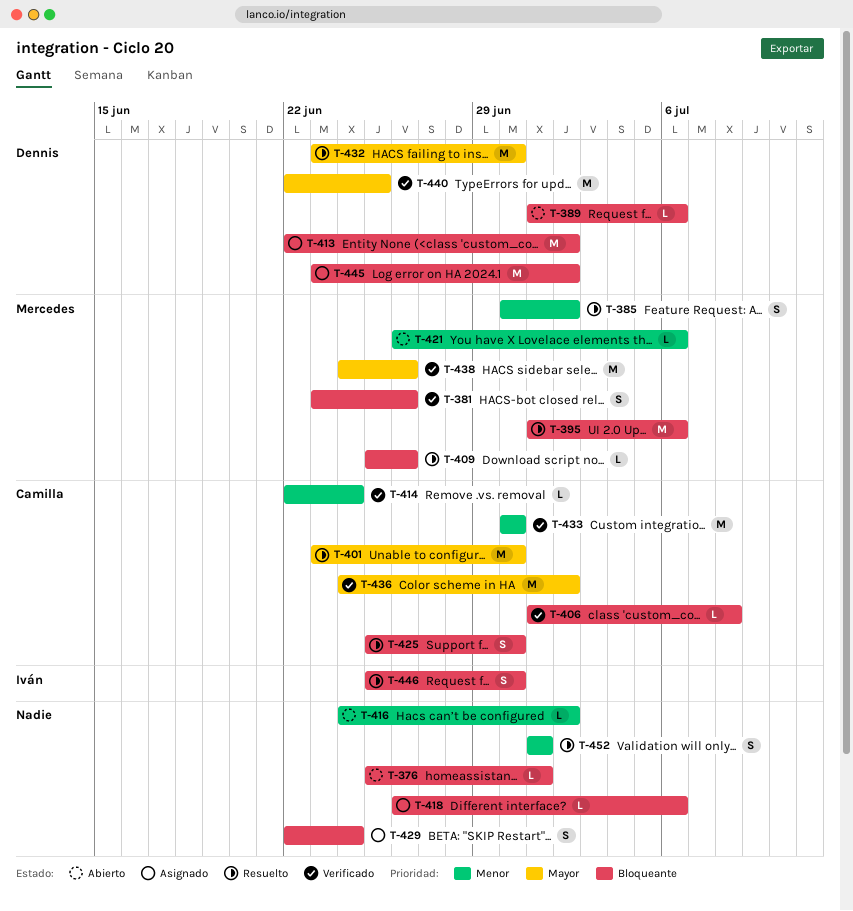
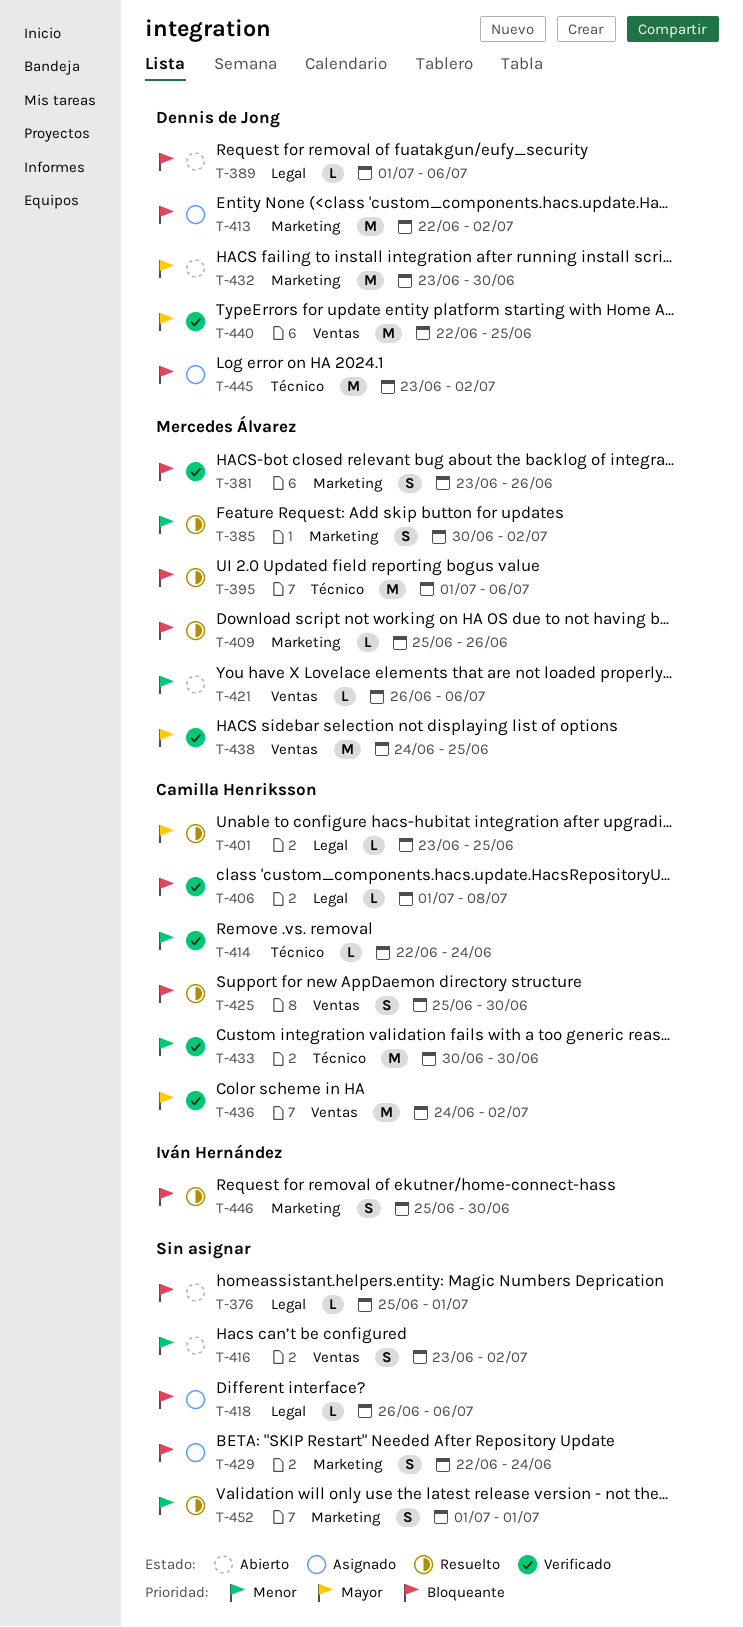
T-401, estimate: M -> L
T-401, due: Jun 30 -> Jun 25
T-416, estimate: L -> S
T-416, start: Jun 24 -> Jun 23
T-432, status: Resuelto -> Abierto
T-438, due: Jun 26 -> Jun 25

